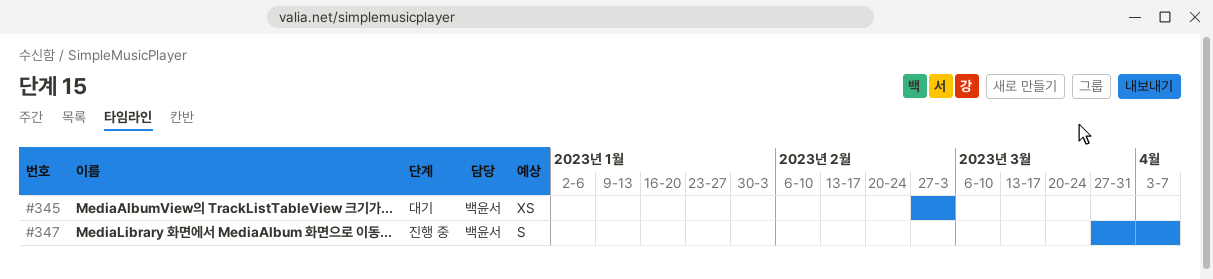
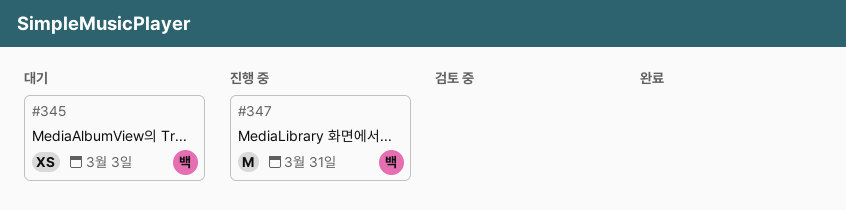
#347, estimate: S -> M
#347, due: Apr 7 -> Mar 31

